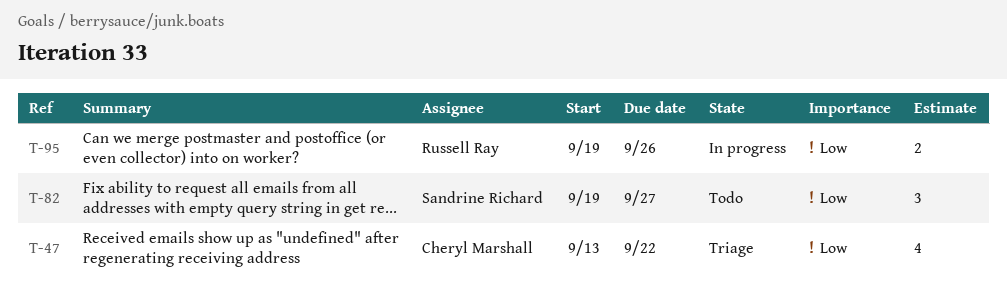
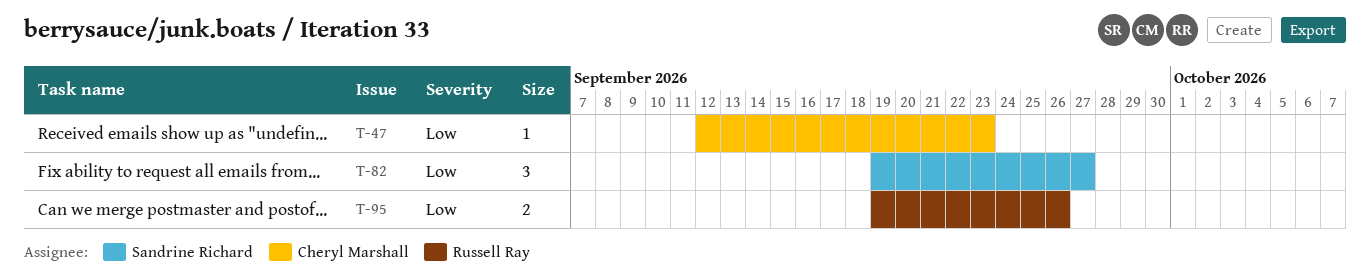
T-47, estimate: 4 -> 1
T-47, start: Sep 13 -> Sep 12
T-47, due: Sep 22 -> Sep 23

